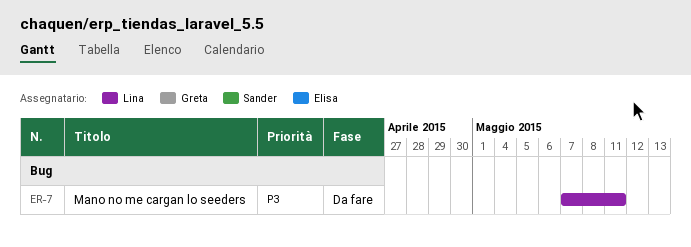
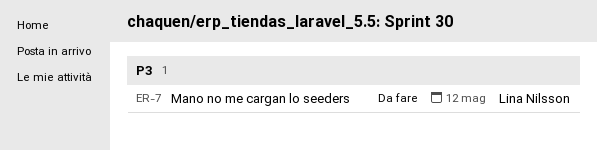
ER-7, due: May 11 -> May 12

